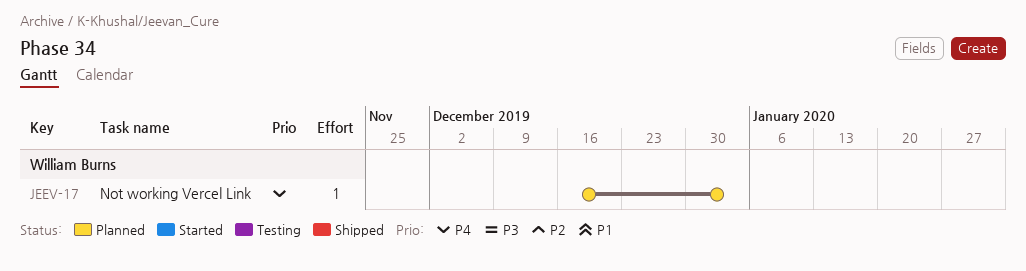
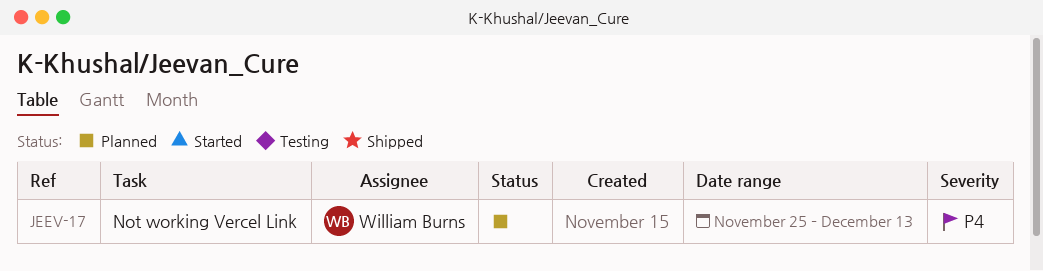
JEEV-17, start: Dec 16 -> Nov 25
JEEV-17, due: Jan 3 -> Dec 13

